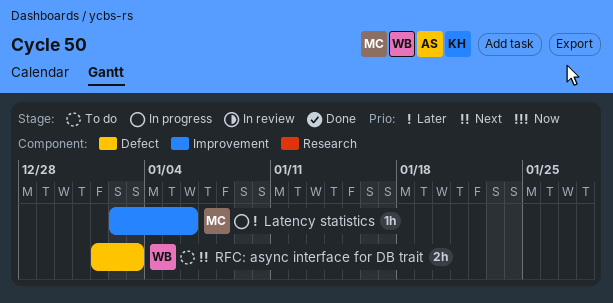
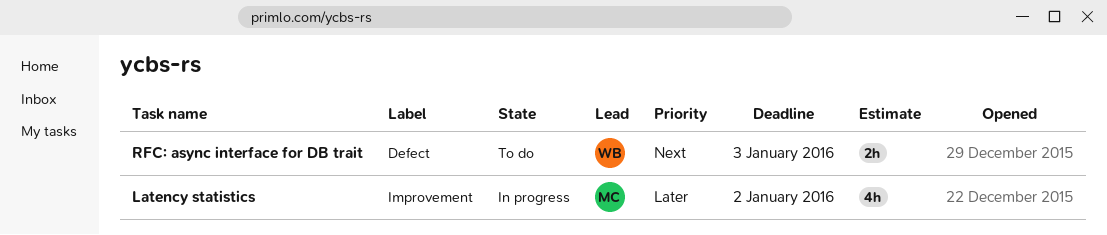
Latency statistics, estimate: 1h -> 4h
Latency statistics, due: Jan 6 -> Jan 2

